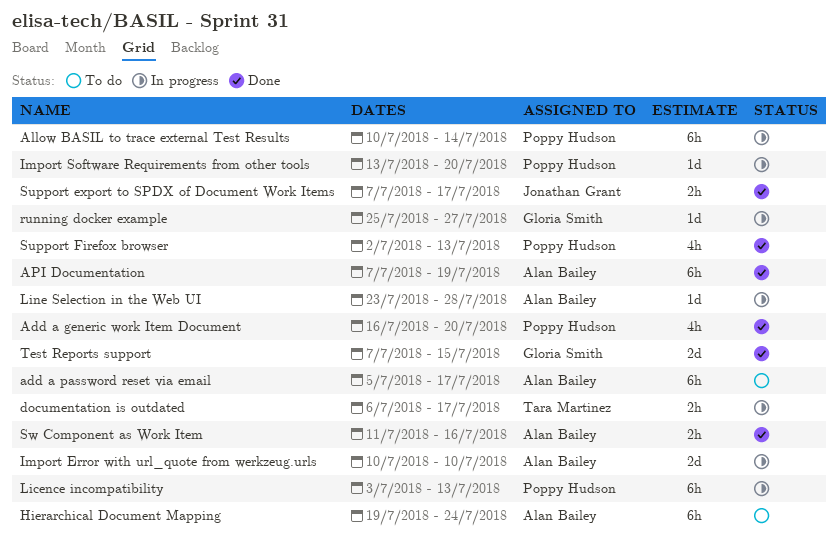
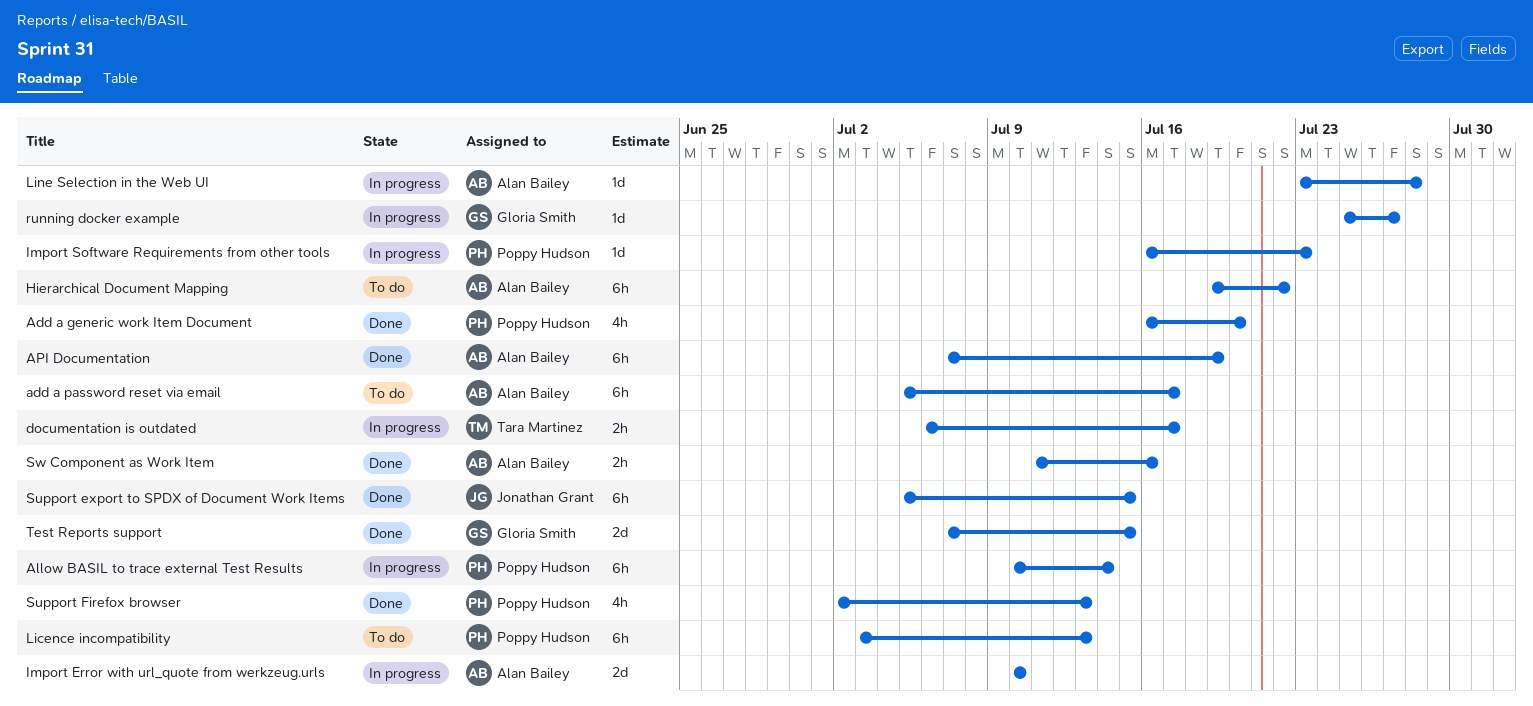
Hierarchical Document Mapping, due: Jul 24 -> Jul 22
Import Software Requirements from other tools, start: Jul 13 -> Jul 16
Import Software Requirements from other tools, due: Jul 20 -> Jul 23
Licence incompatibility, status: In progress -> To do
Support export to SPDX of Document Work Items, estimate: 2h -> 6h
Support export to SPDX of Document Work Items, start: Jul 7 -> Jul 5
Support export to SPDX of Document Work Items, due: Jul 17 -> Jul 15

